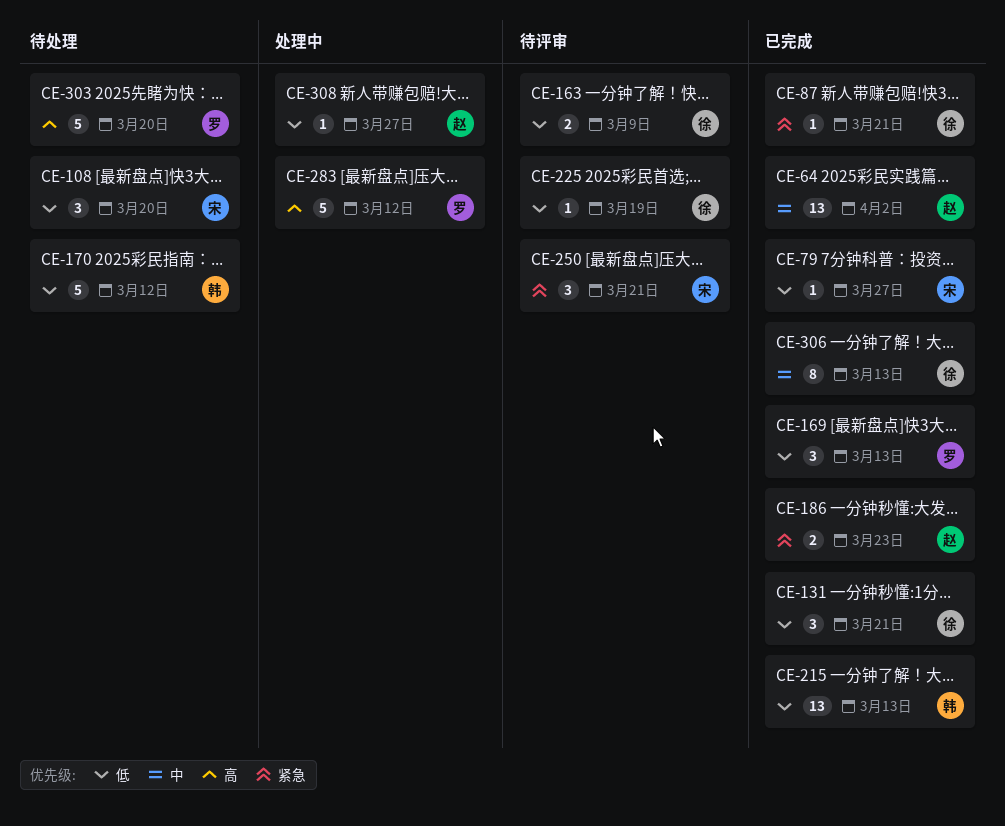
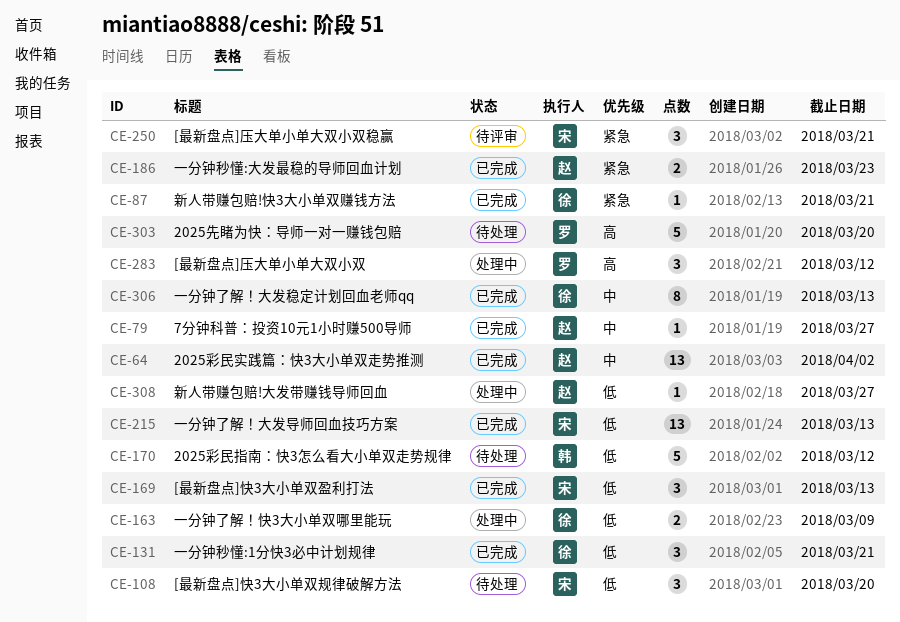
CE-79, owner: 宋 -> 赵
CE-79, priority: 低 -> 中
CE-163, status: 待评审 -> 处理中
CE-169, owner: 罗 -> 宋
CE-215, owner: 韩 -> 宋
CE-225: present -> none
CE-283, estimate: 5 -> 3

